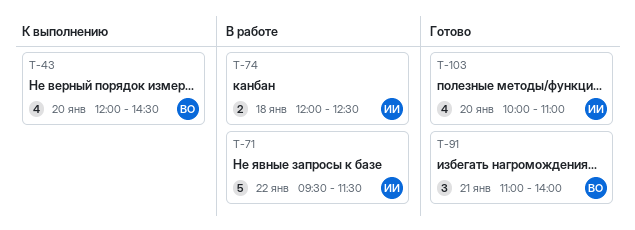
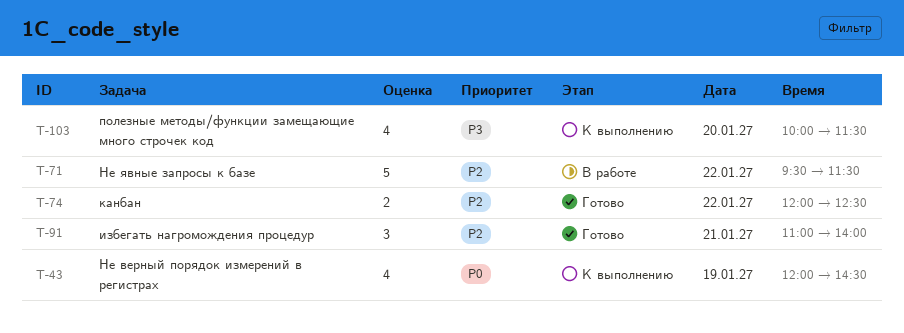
T-43, day: Jan 20 -> Jan 19
T-74, status: В работе -> Готово
T-74, day: Jan 18 -> Jan 22
T-103, status: Готово -> К выполнению
T-103, ends: 11:00 -> 11:30

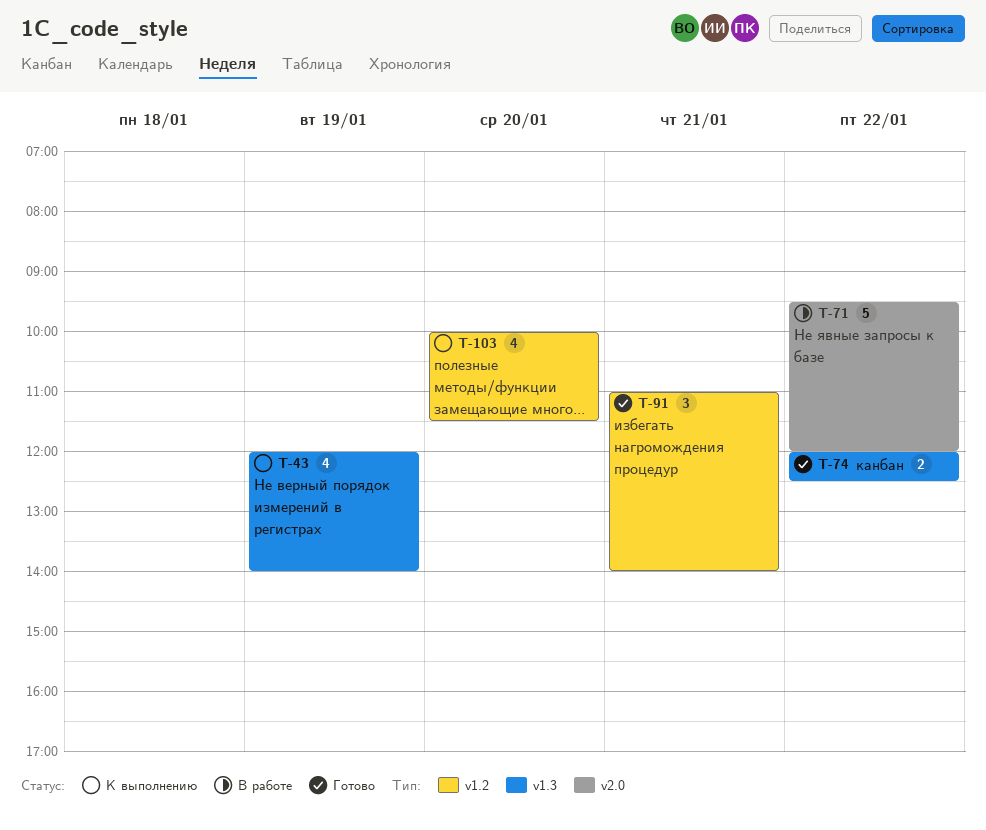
T-43, ends: 14:30 -> 14:00
T-71, ends: 11:30 -> 12:00

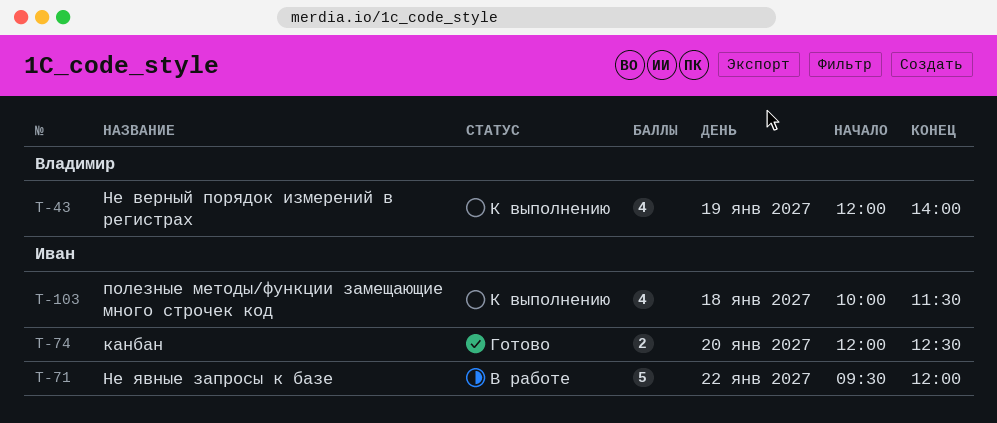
T-74, day: Jan 22 -> Jan 20
T-91: present -> none
T-103, day: Jan 20 -> Jan 18

